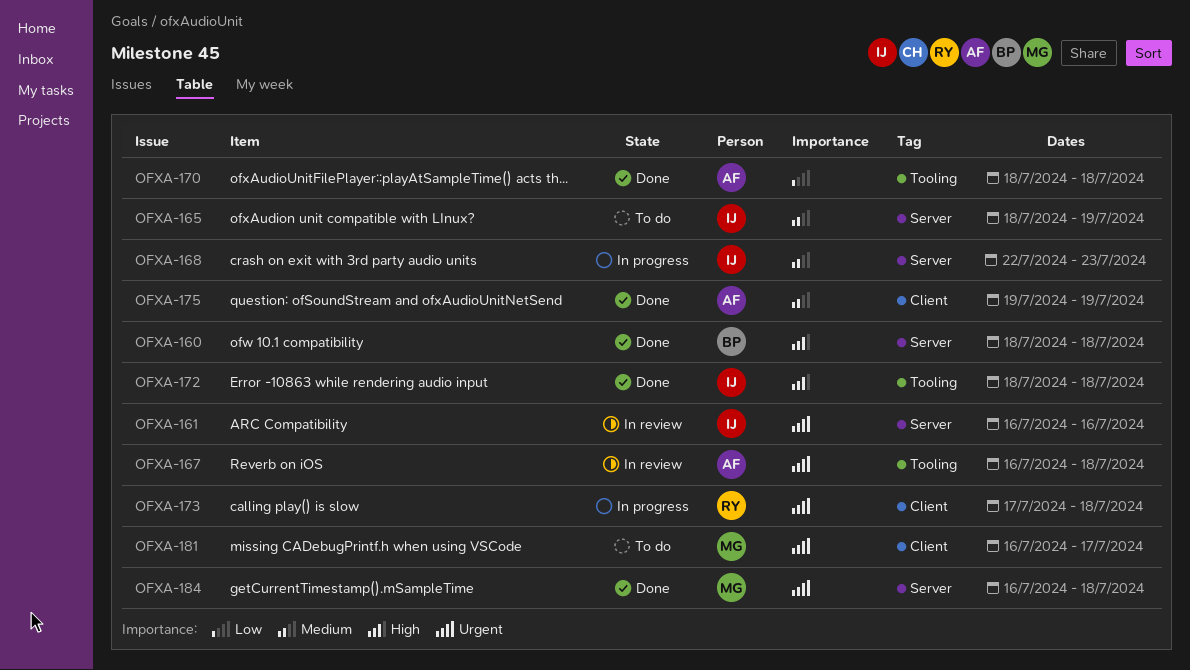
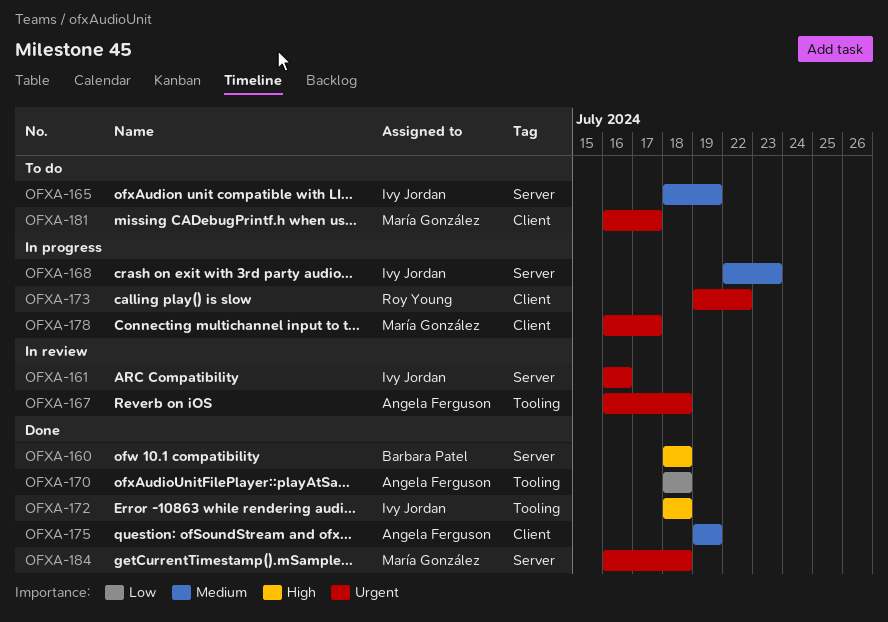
OFXA-173, start: Jul 17 -> Jul 19
OFXA-173, due: Jul 18 -> Jul 22
OFXA-178: none -> present

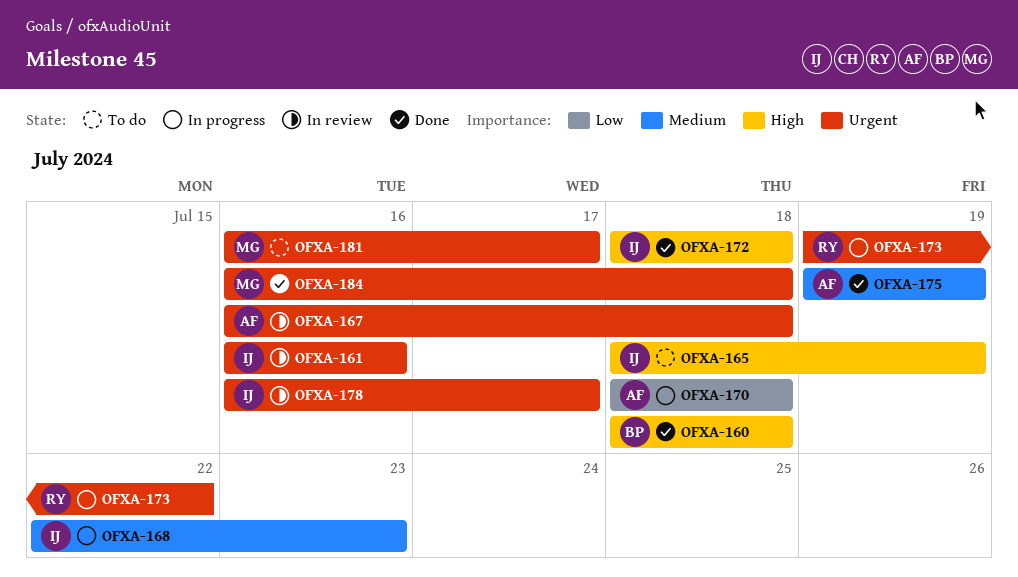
OFXA-165, priority: Medium -> High
OFXA-170, status: Done -> In progress
OFXA-178, status: In progress -> In review
OFXA-178, owner: María González -> Ivy Jordan

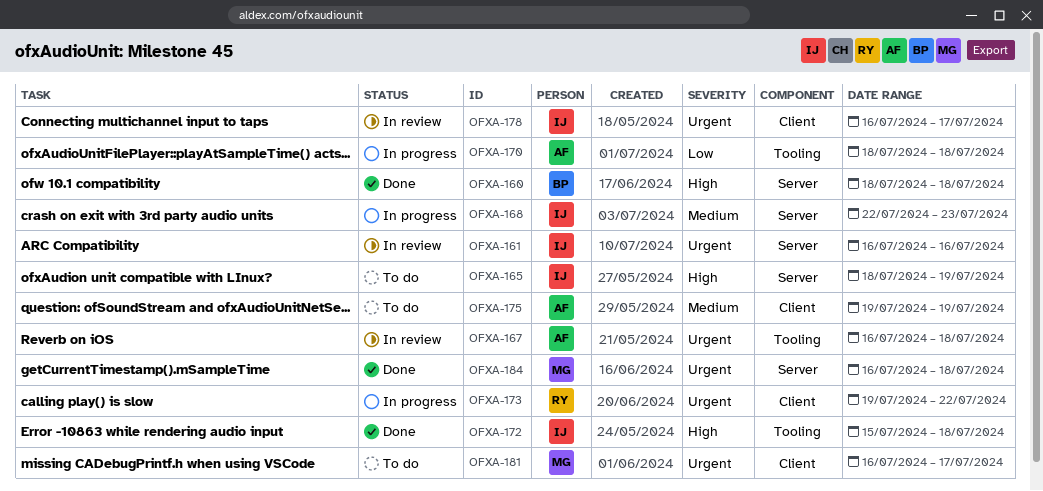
OFXA-172, start: Jul 18 -> Jul 15
OFXA-175, status: Done -> To do

